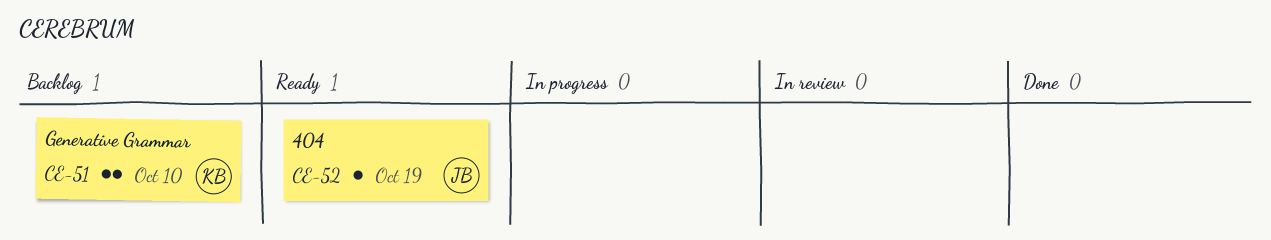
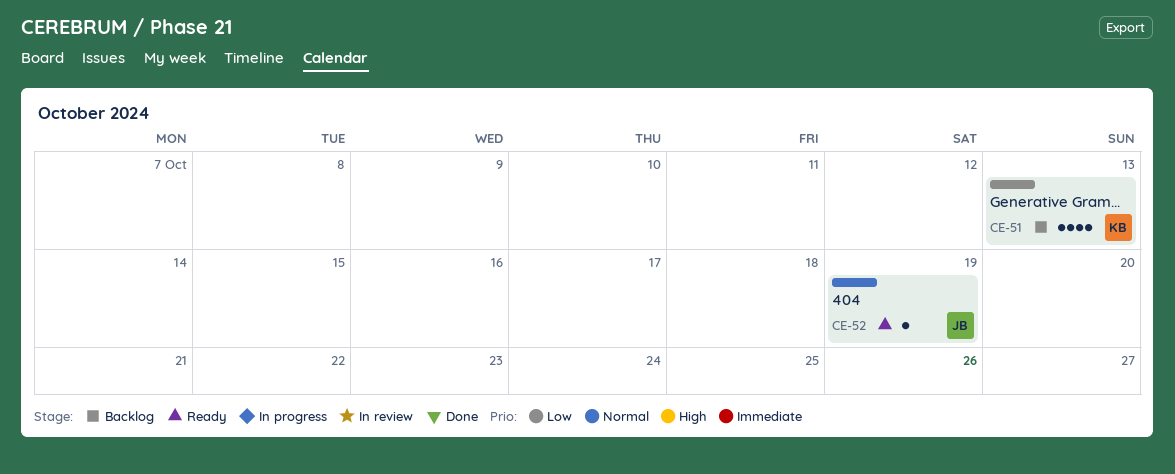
CE-51, estimate: 2 -> 4
CE-51, due: Oct 10 -> Oct 13

